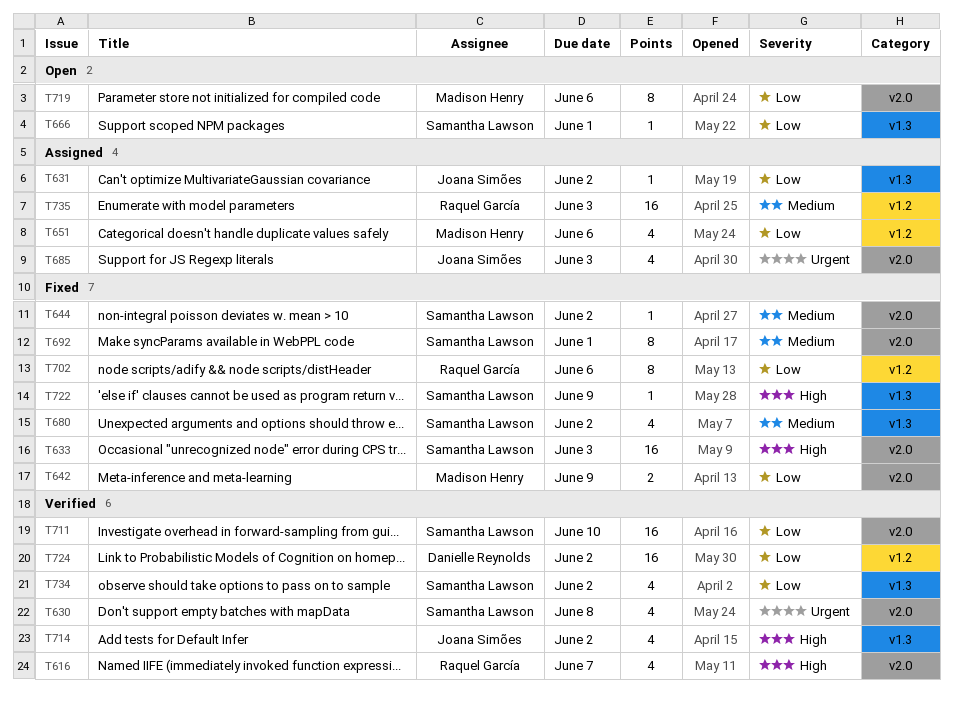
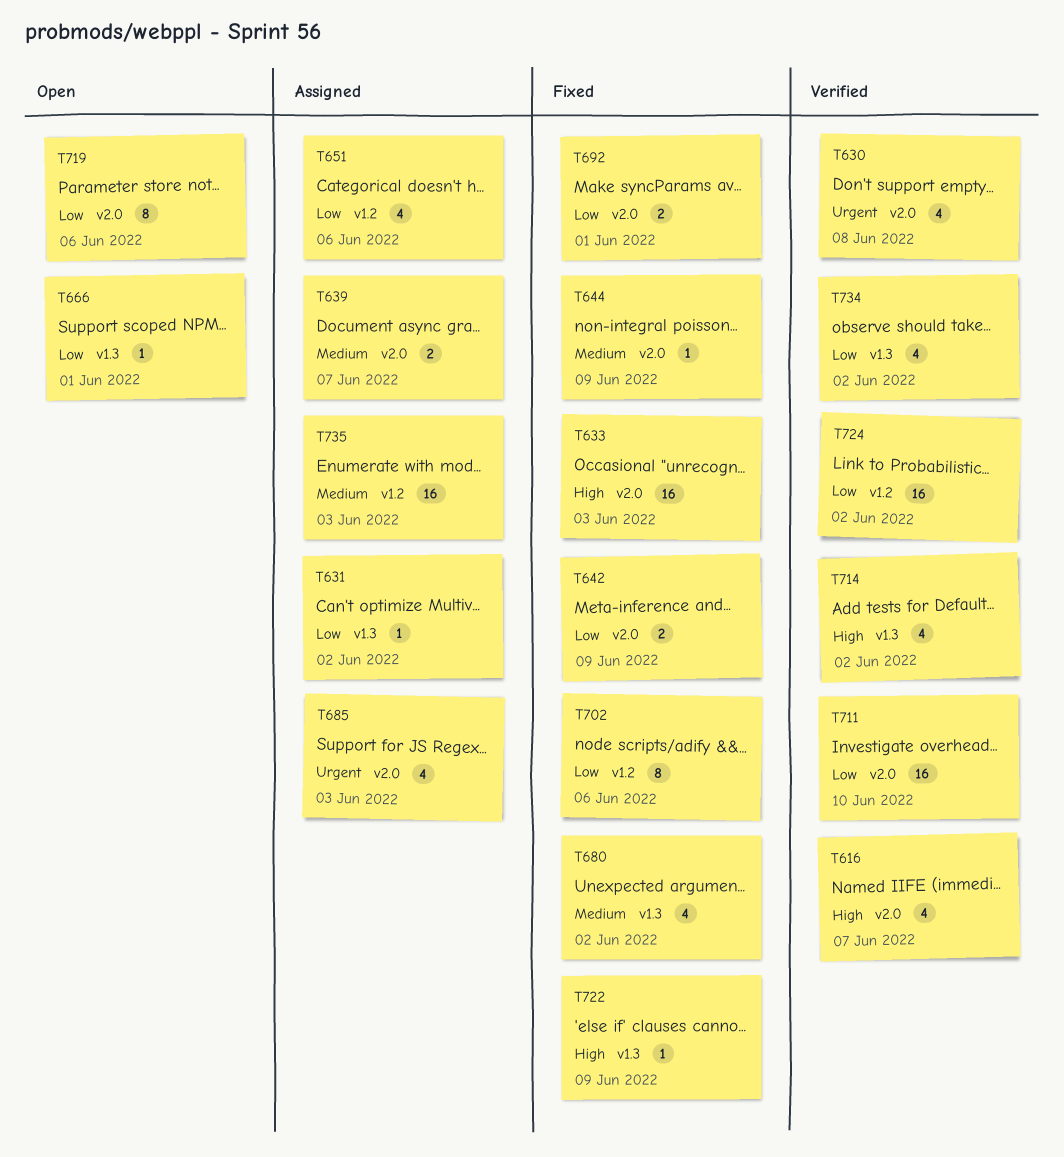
T639: none -> present
T644, due: Jun 2 -> Jun 9
T692, priority: Medium -> Low
T692, estimate: 8 -> 2

